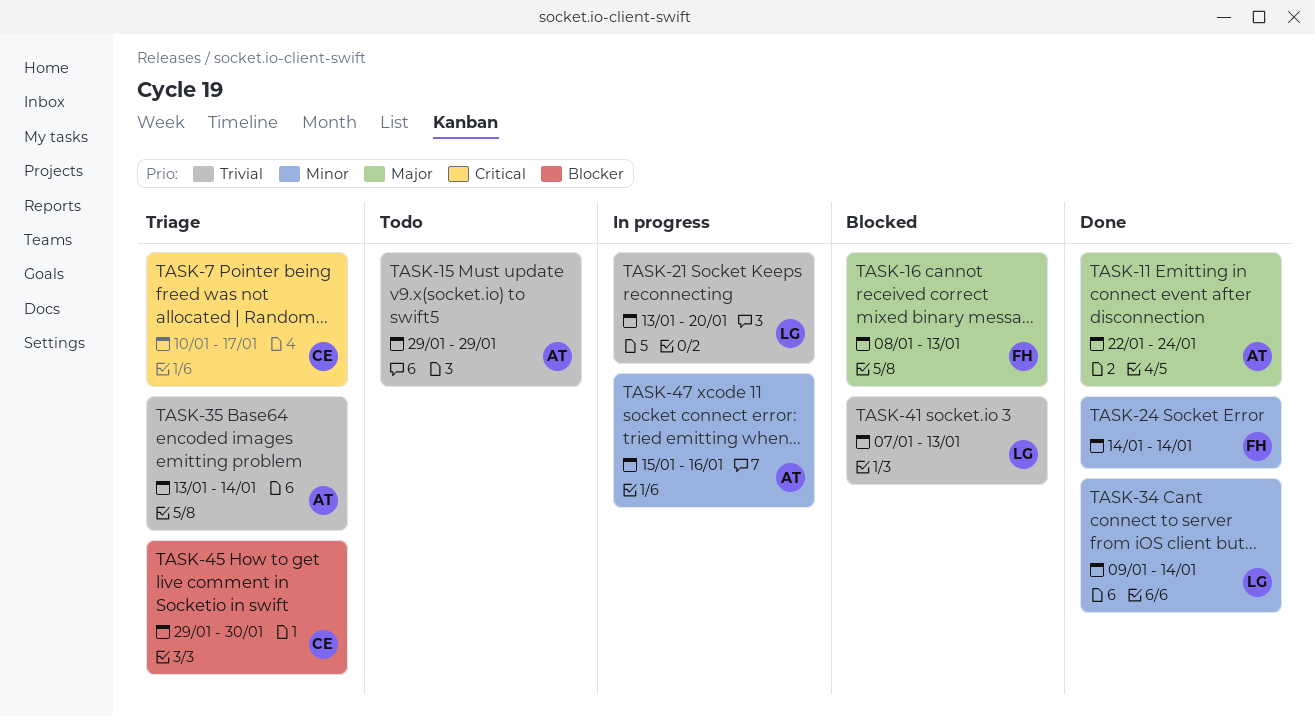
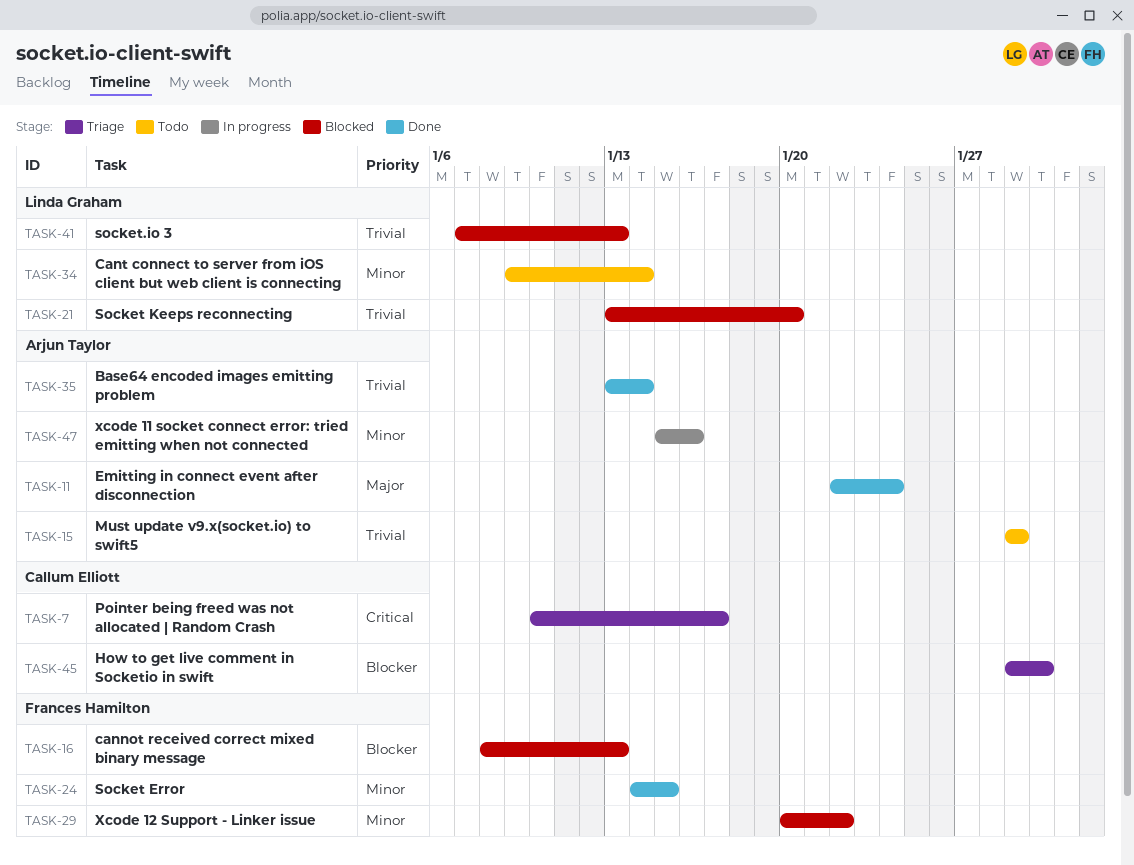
TASK-16, priority: Major -> Blocker
TASK-21, status: In progress -> Blocked
TASK-24, due: Jan 14 -> Jan 15
TASK-29: none -> present
TASK-34, status: Done -> Todo
TASK-35, status: Triage -> Done

